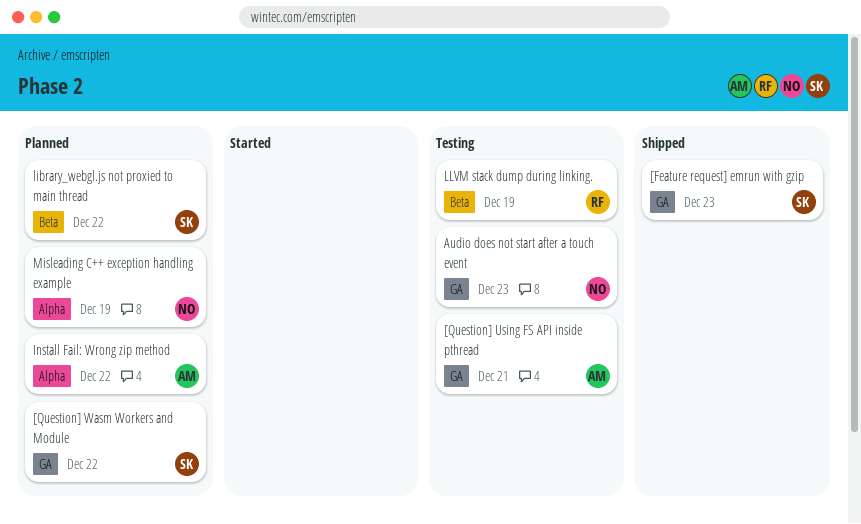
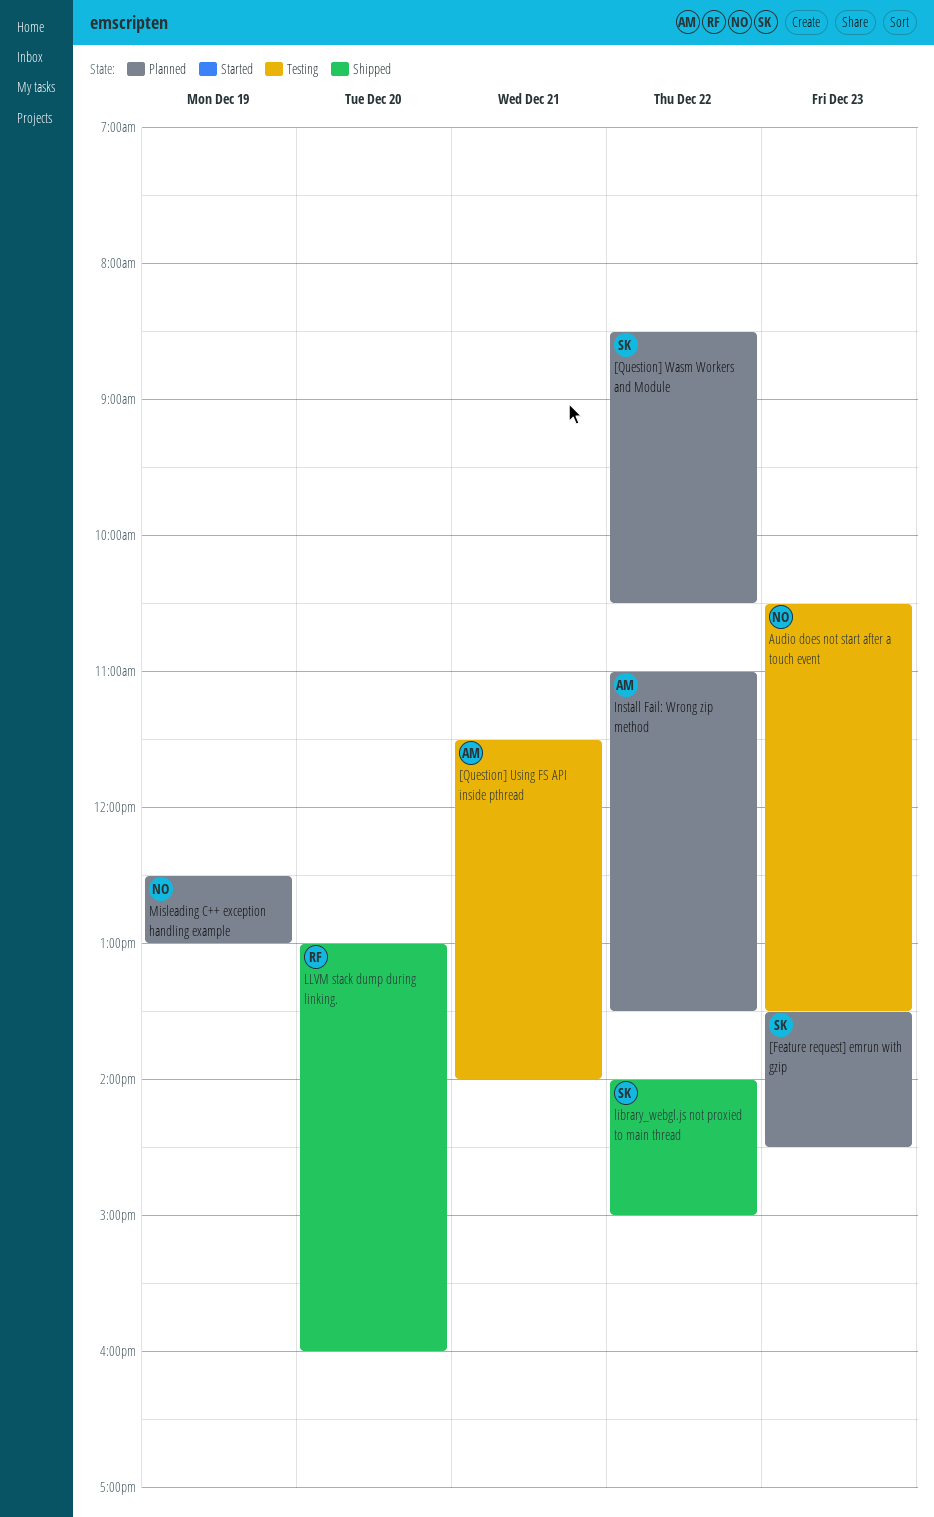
[Feature request] emrun with gzip, status: Shipped -> Planned
library_webgl.js not proxied to main thread, status: Planned -> Shipped
LLVM stack dump during linking., status: Testing -> Shipped
LLVM stack dump during linking., day: Dec 19 -> Dec 20

